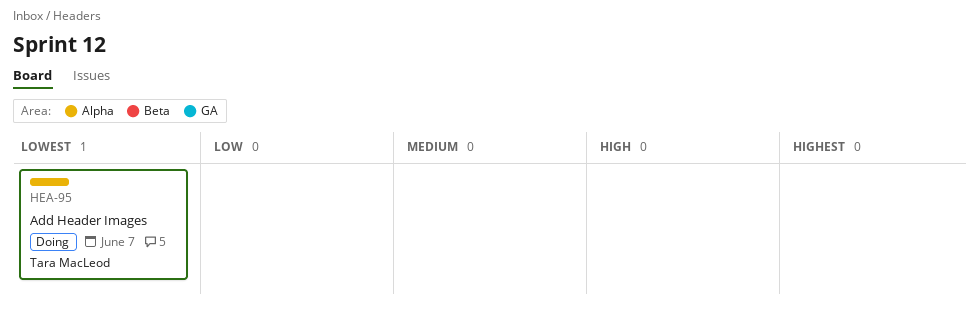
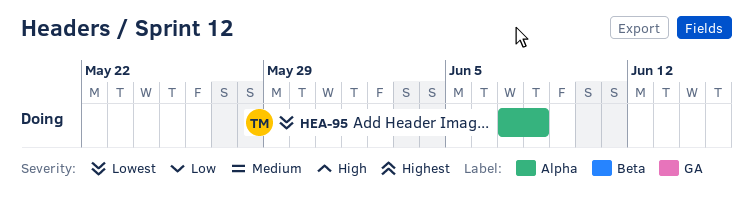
HEA-95, due: Jun 7 -> Jun 8

